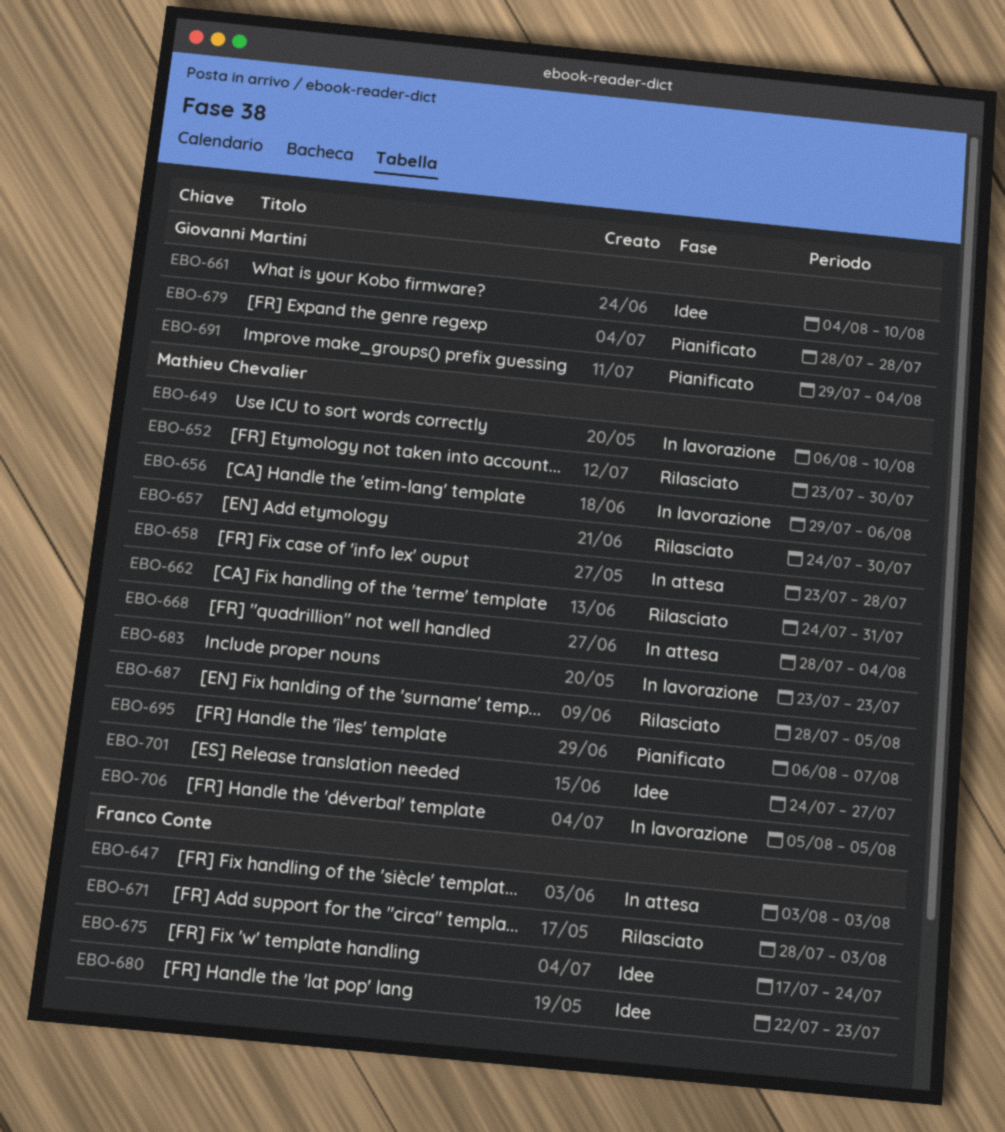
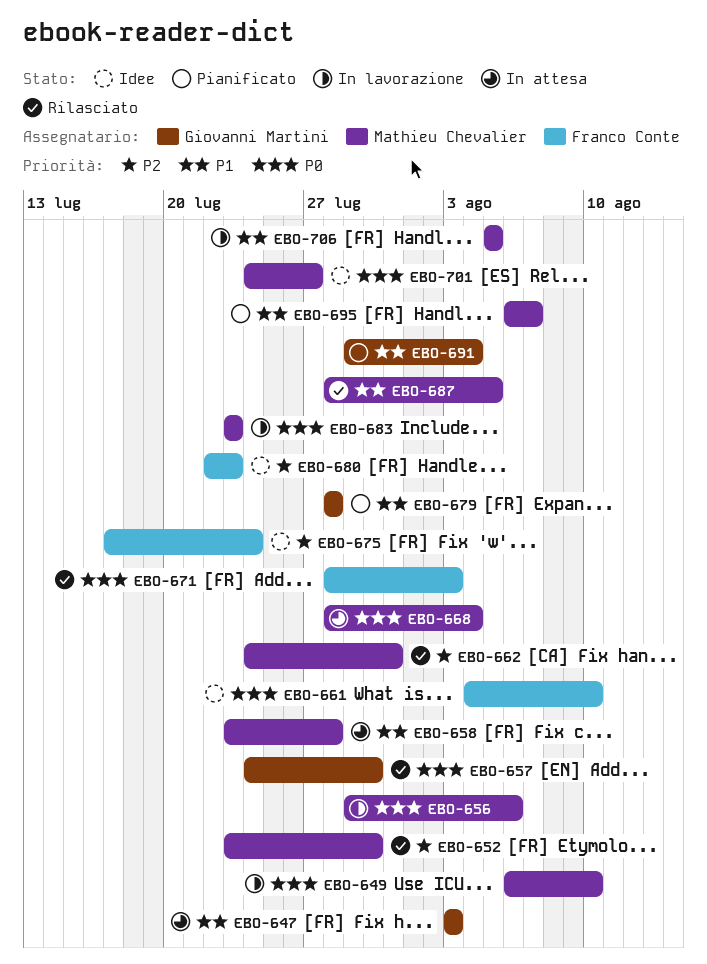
EBO-647, owner: Franco Conte -> Giovanni Martini
EBO-657, owner: Mathieu Chevalier -> Giovanni Martini
EBO-661, owner: Giovanni Martini -> Franco Conte

